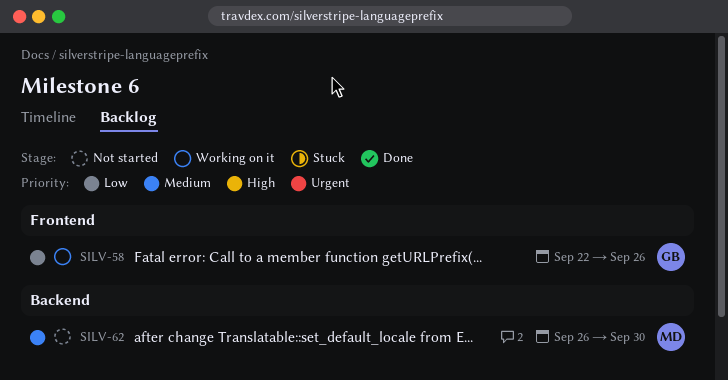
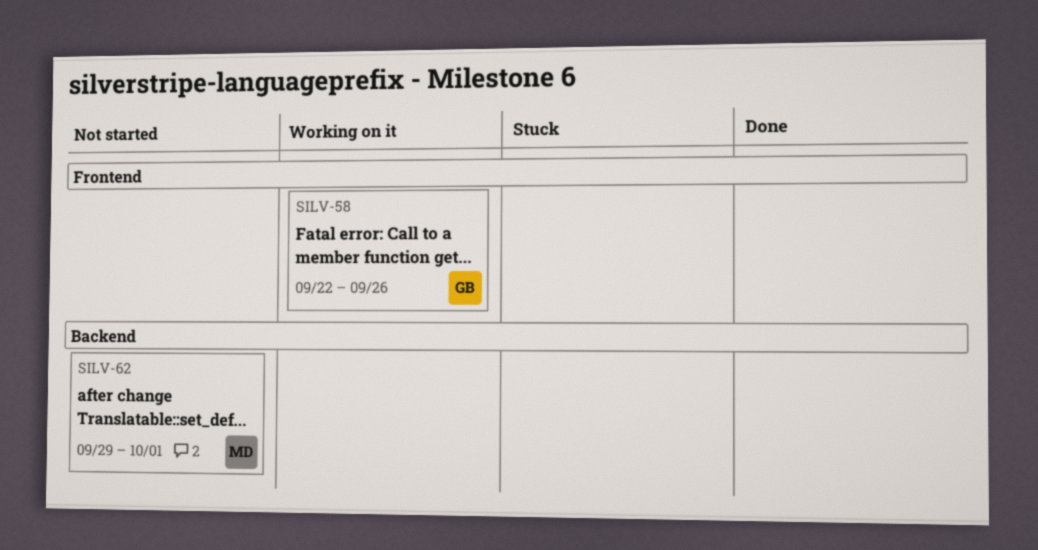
SILV-62, start: Sep 26 -> Sep 29
SILV-62, due: Sep 30 -> Oct 1

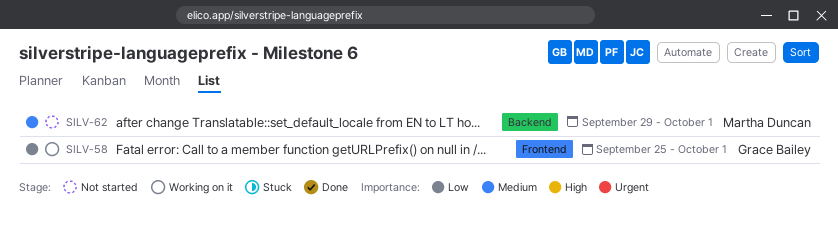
SILV-58, start: Sep 22 -> Sep 25
SILV-58, due: Sep 26 -> Oct 1

